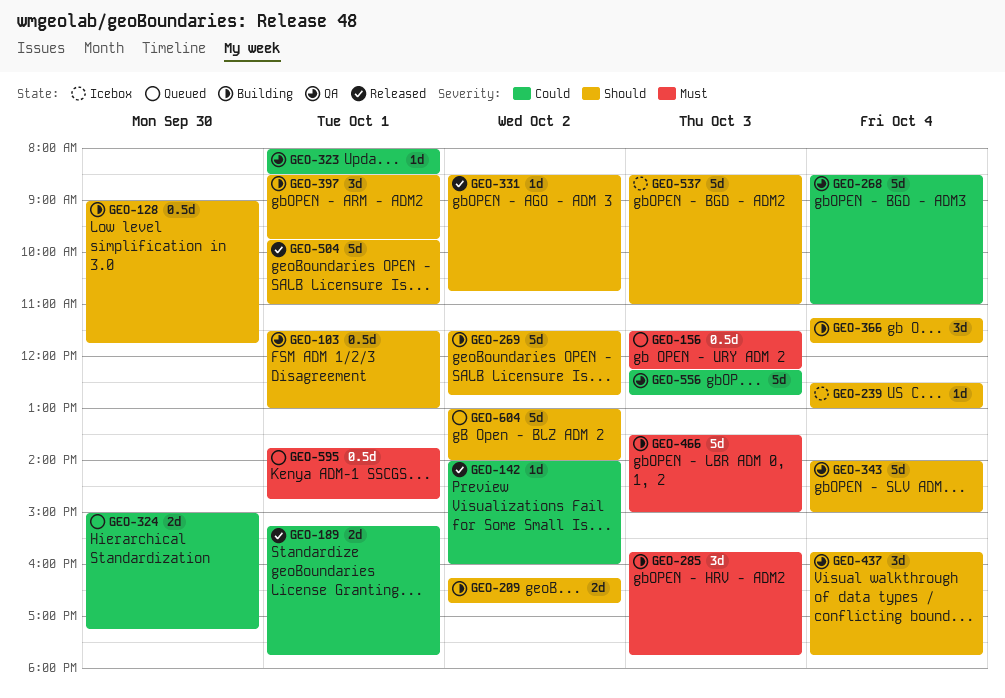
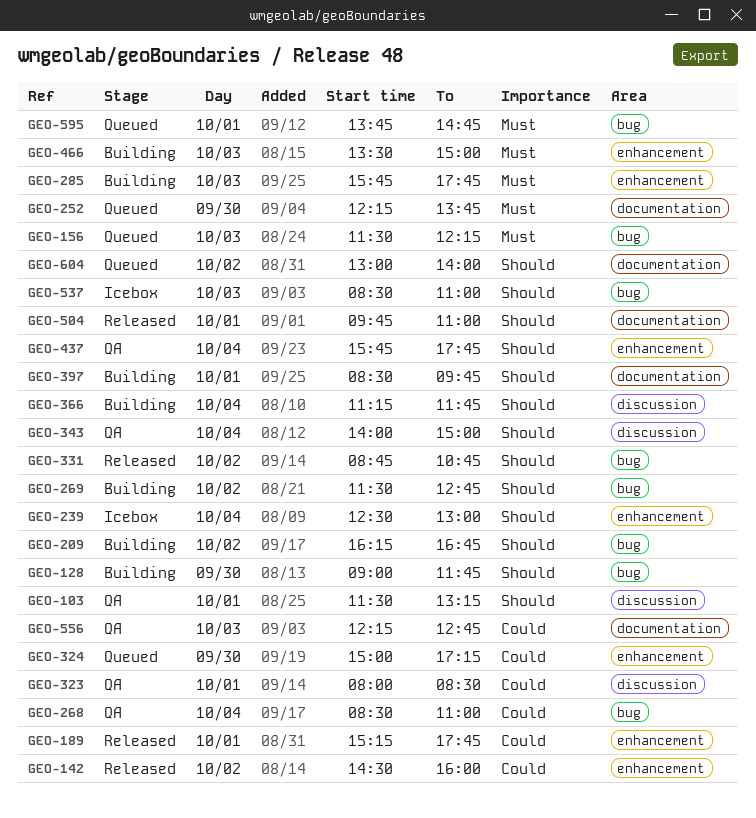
GEO-103, ends: 13:00 -> 13:15
GEO-142, begins: 14:00 -> 14:30
GEO-252: none -> present
GEO-331, begins: 08:30 -> 08:45

